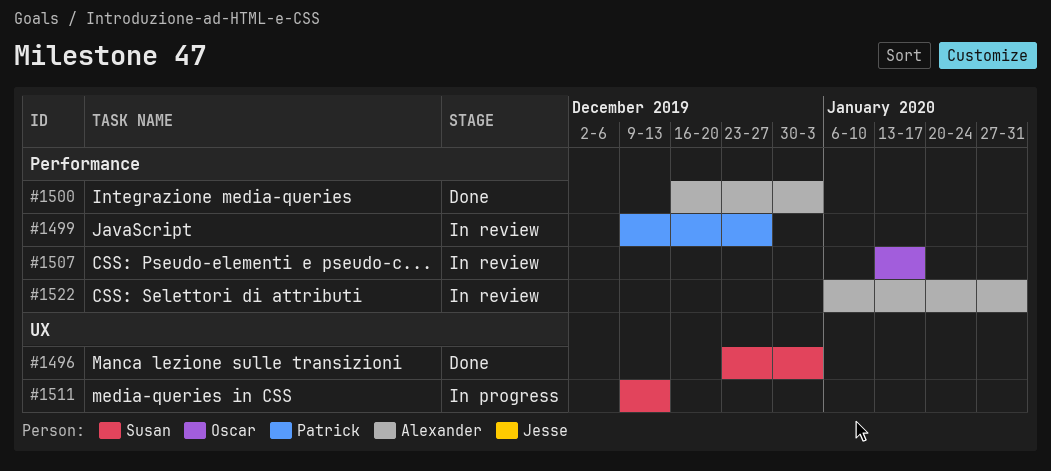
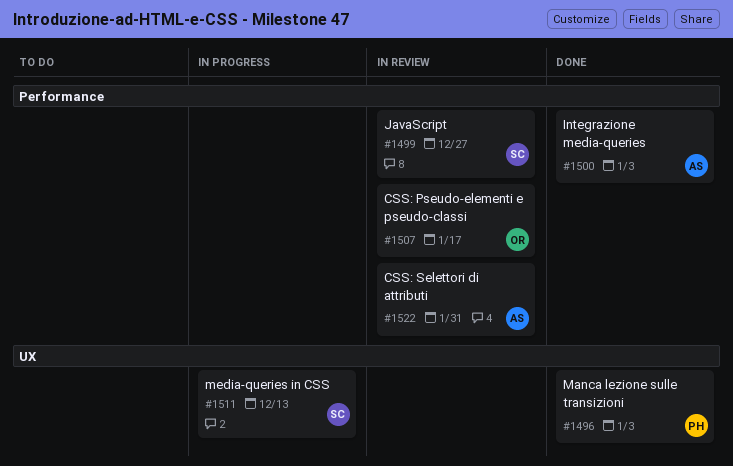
#1496, owner: Susan -> Patrick
#1499, owner: Patrick -> Susan

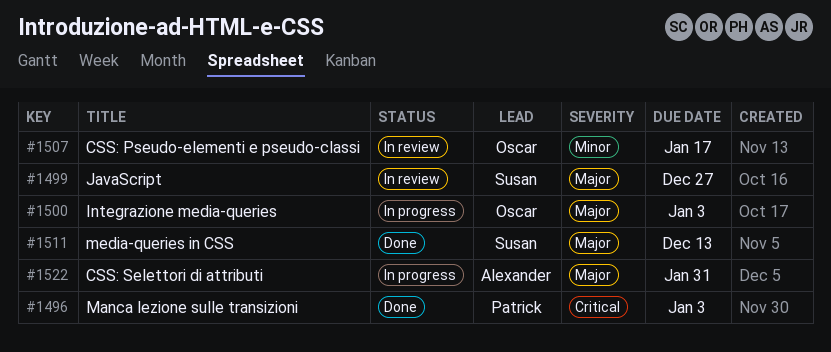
#1500, status: Done -> In progress
#1500, owner: Alexander -> Oscar
#1511, status: In progress -> Done
#1522, status: In review -> In progress

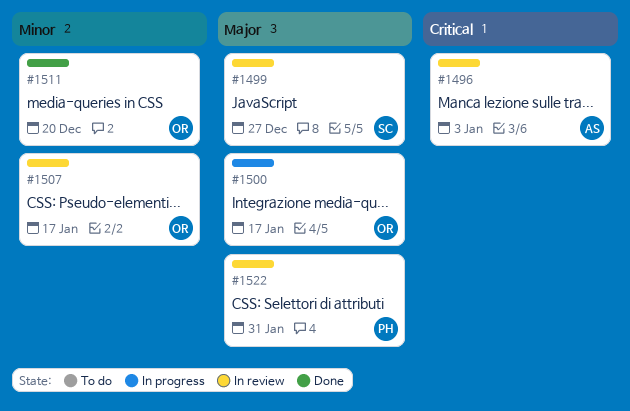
#1496, status: Done -> In review
#1496, owner: Patrick -> Alexander
#1500, due: Jan 3 -> Jan 17
#1511, owner: Susan -> Oscar
#1511, priority: Major -> Minor
#1511, due: Dec 13 -> Dec 20
#1522, status: In progress -> In review
#1522, owner: Alexander -> Patrick

